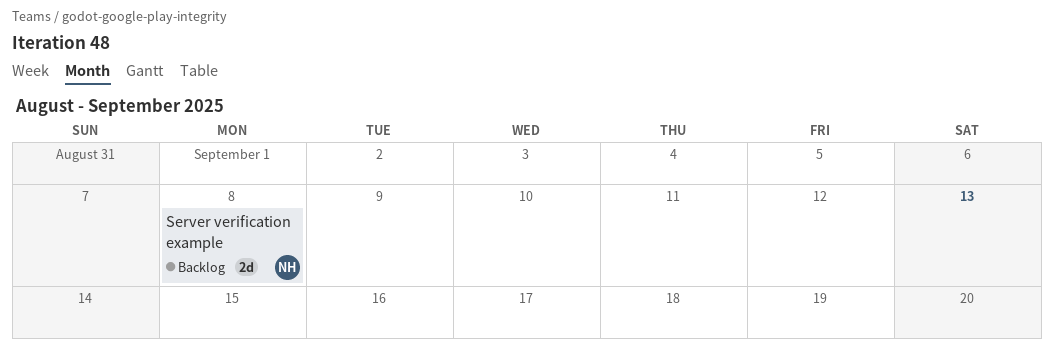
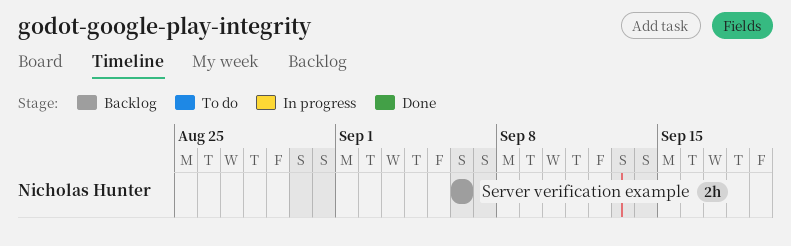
Server verification example, estimate: 2d -> 2h
Server verification example, due: Sep 8 -> Sep 6

